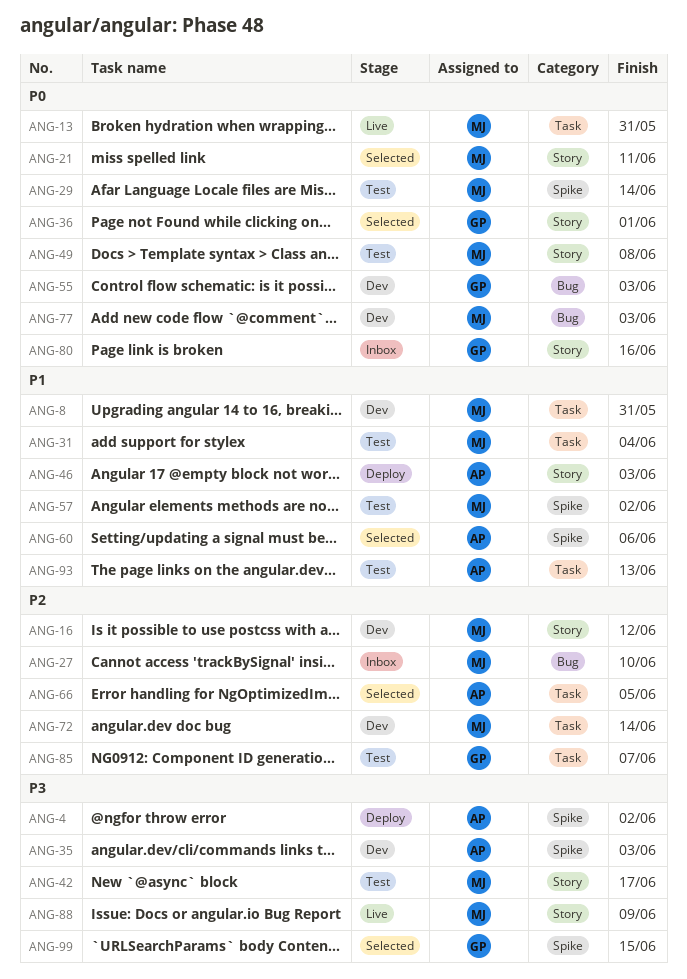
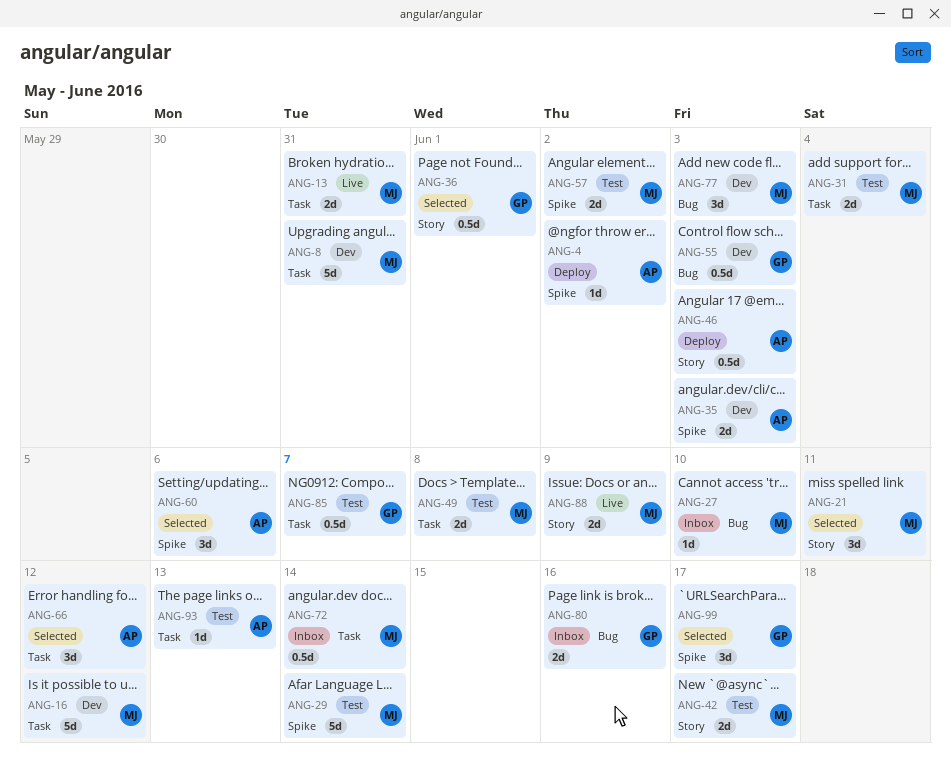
ANG-16, label: Story -> Task
ANG-49, label: Story -> Task
ANG-66, due: Jun 5 -> Jun 12
ANG-72, status: Dev -> Inbox
ANG-80, label: Story -> Bug
ANG-99, due: Jun 15 -> Jun 17

